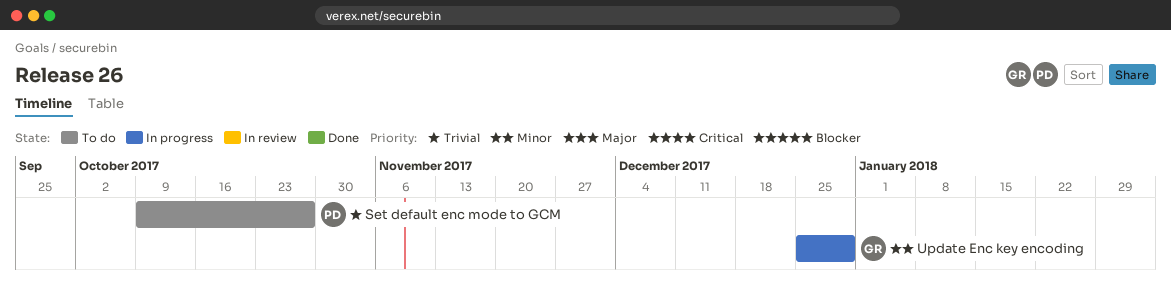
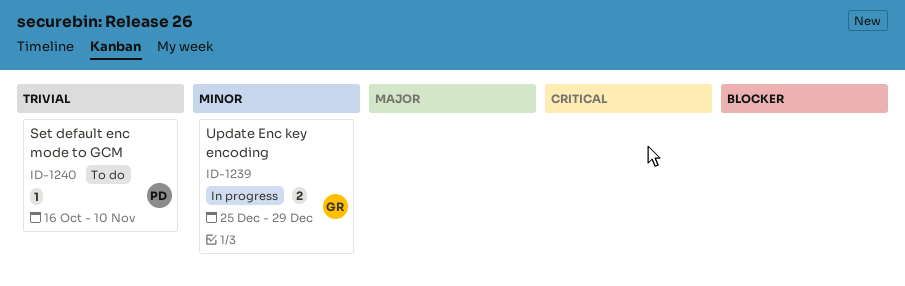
Set default enc mode to GCM, start: Oct 9 -> Oct 16
Set default enc mode to GCM, due: Oct 27 -> Nov 10

